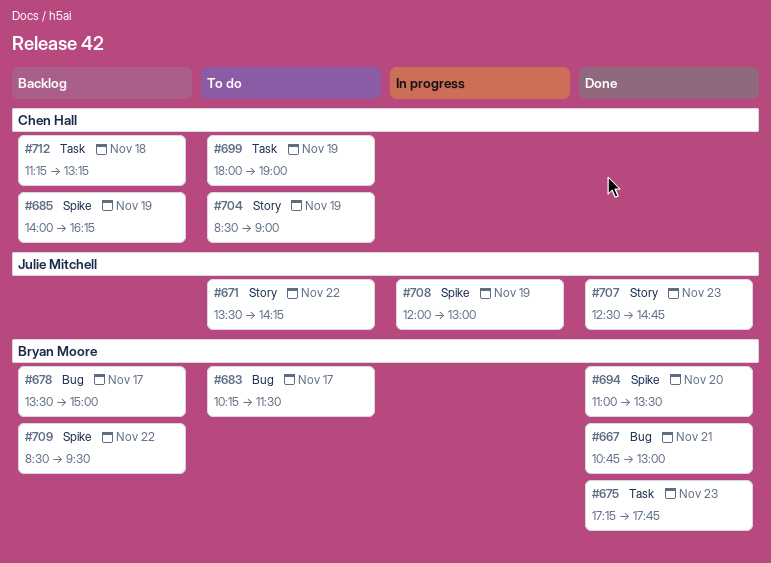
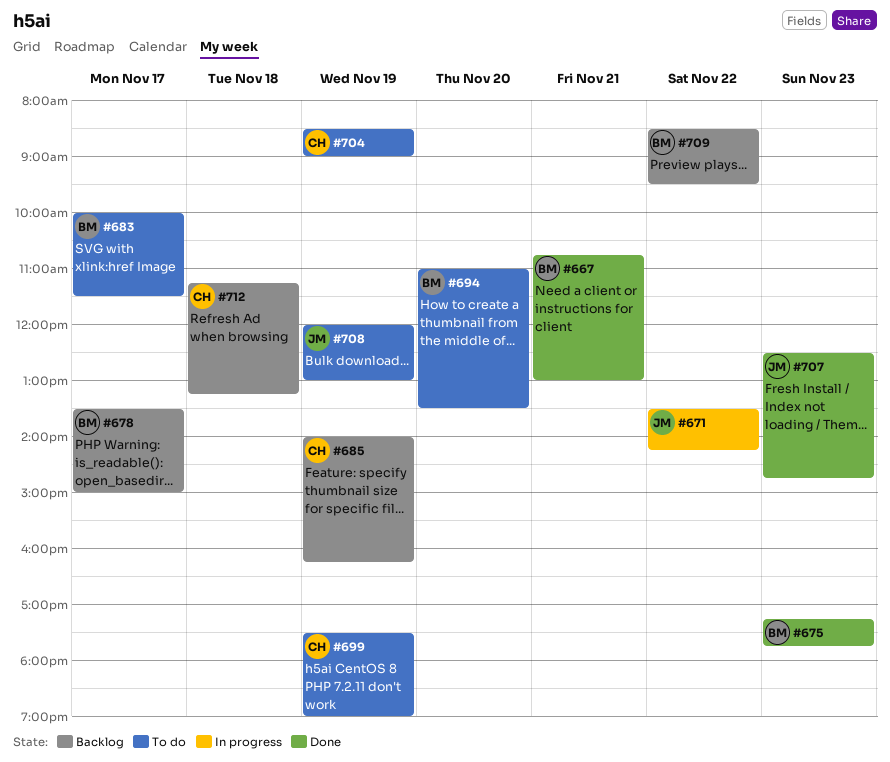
#671, status: To do -> In progress
#683, begins: 10:15 -> 10:00
#694, status: Done -> To do
#699, begins: 18:00 -> 17:30
#708, status: In progress -> To do

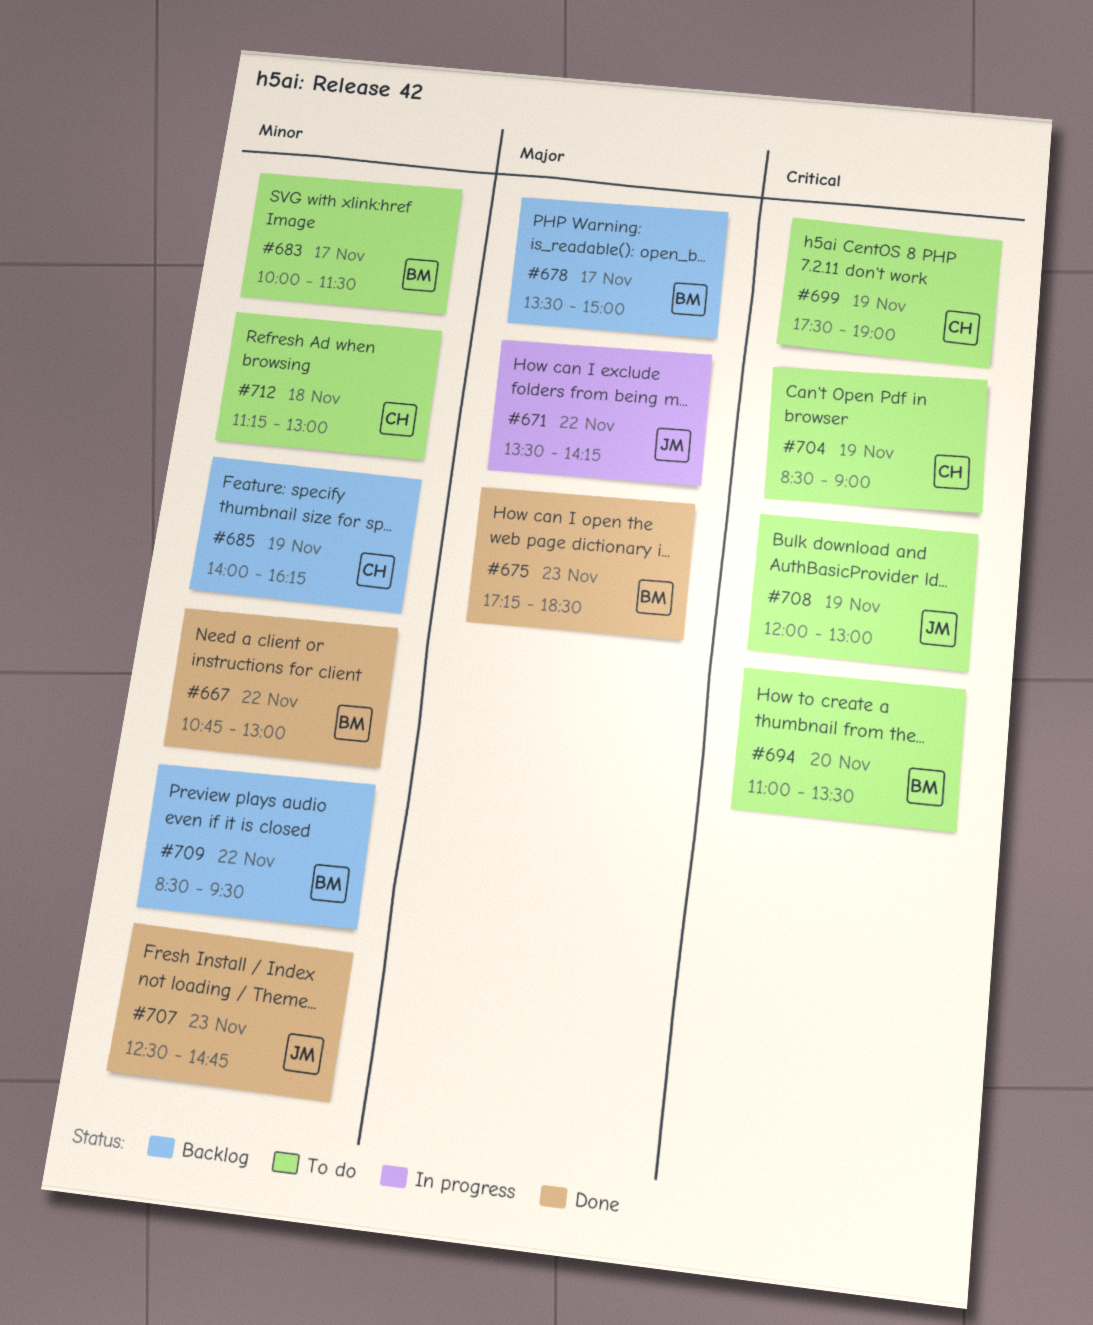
#667, day: Nov 21 -> Nov 22
#675, ends: 17:45 -> 18:30
#712, status: Backlog -> To do
#712, ends: 13:15 -> 13:00

